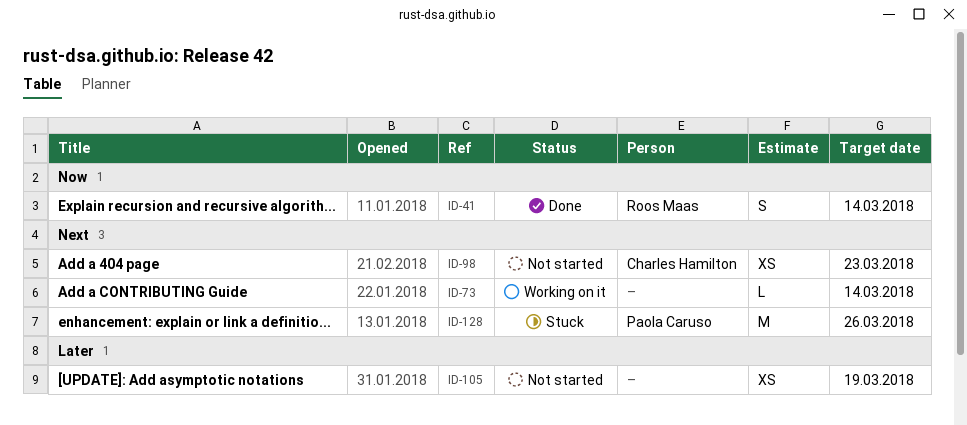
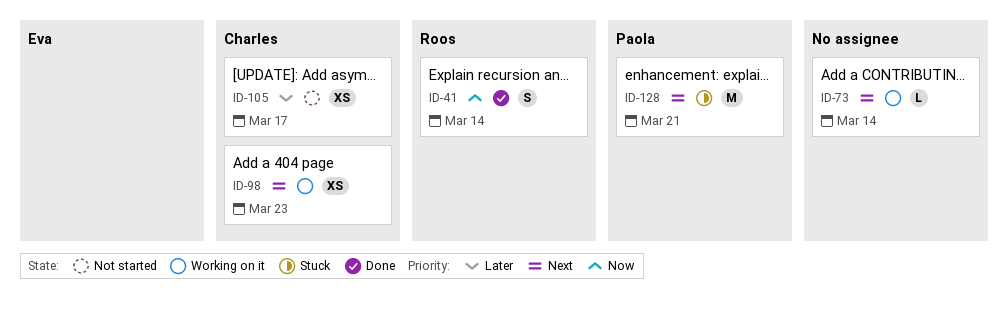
ID-98, status: Not started -> Working on it
ID-105, owner: none -> Charles Hamilton
ID-105, due: Mar 19 -> Mar 17
ID-128, due: Mar 26 -> Mar 21

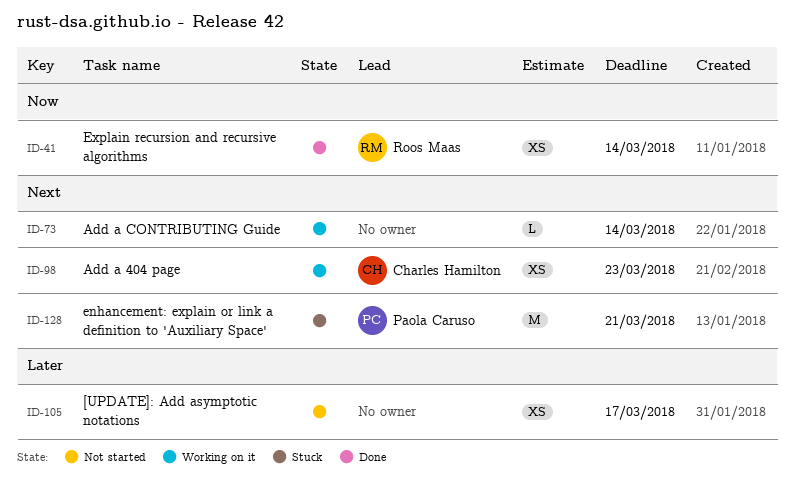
ID-41, estimate: S -> XS
ID-105, owner: Charles Hamilton -> none

